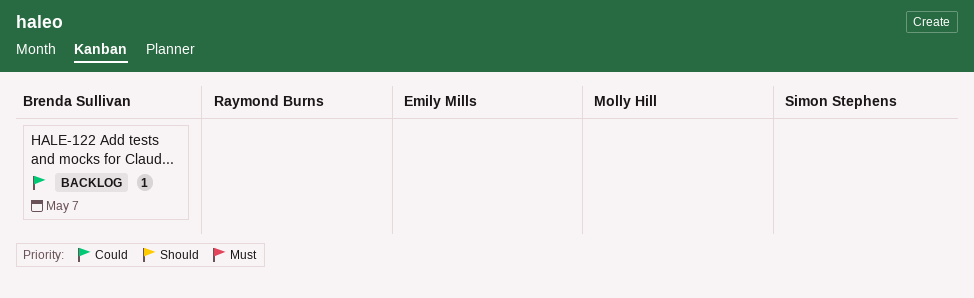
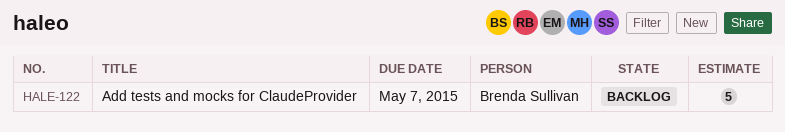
HALE-122, estimate: 1 -> 5

